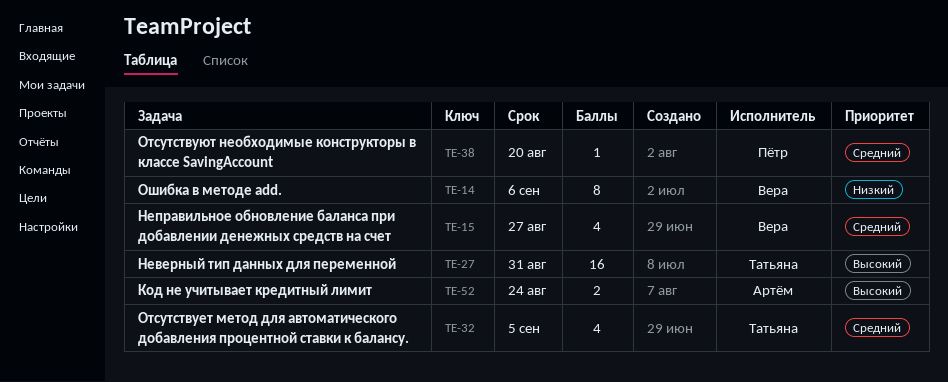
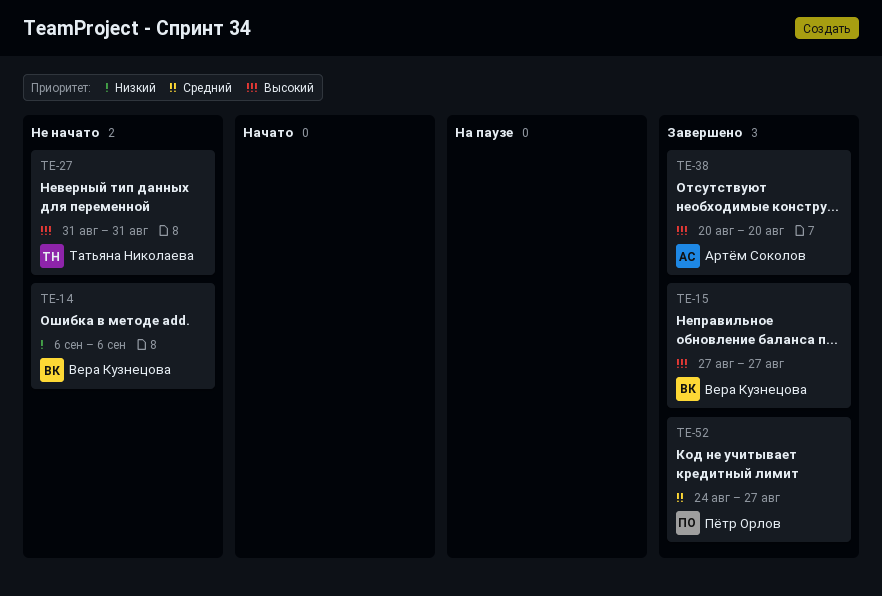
TE-15, priority: Средний -> Высокий
TE-32: present -> none
TE-38, owner: Пётр Орлов -> Артём Соколов
TE-38, priority: Средний -> Высокий
TE-52, owner: Артём Соколов -> Пётр Орлов
TE-52, priority: Высокий -> Средний
TE-52, due: Aug 24 -> Aug 27

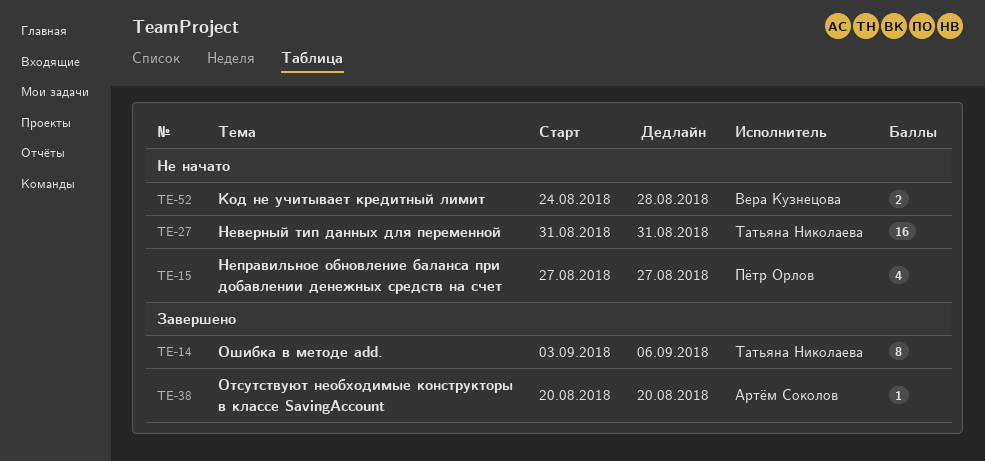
TE-14, status: Не начато -> Завершено
TE-14, owner: Вера Кузнецова -> Татьяна Николаева
TE-14, start: Sep 6 -> Sep 3
TE-15, status: Завершено -> Не начато
TE-15, owner: Вера Кузнецова -> Пётр Орлов
TE-52, status: Завершено -> Не начато
TE-52, owner: Пётр Орлов -> Вера Кузнецова
TE-52, due: Aug 27 -> Aug 28

